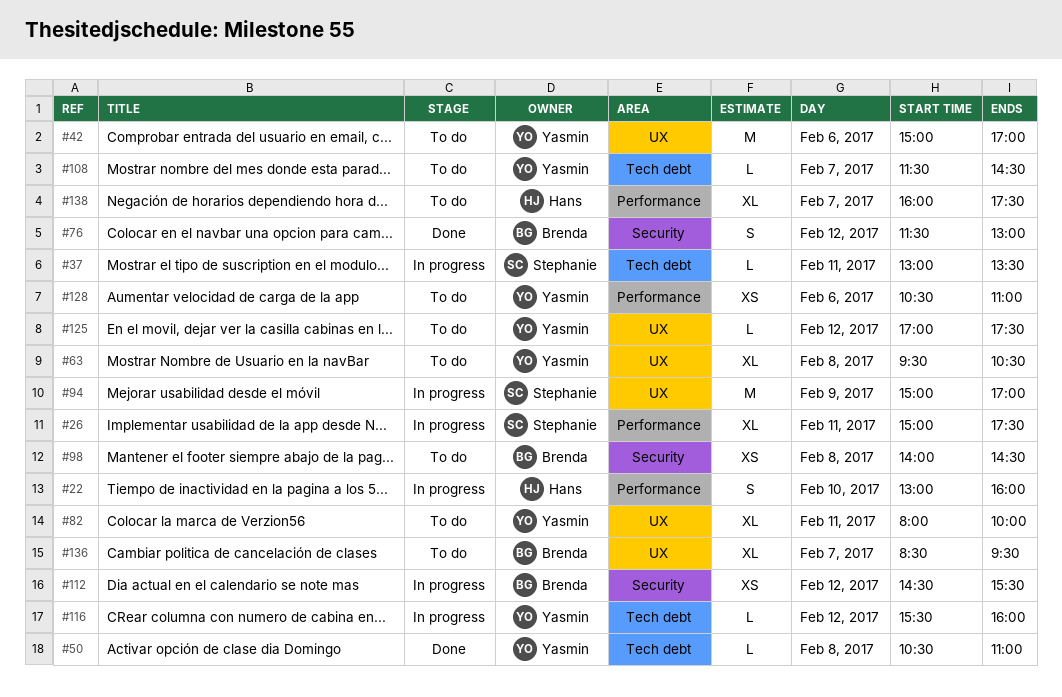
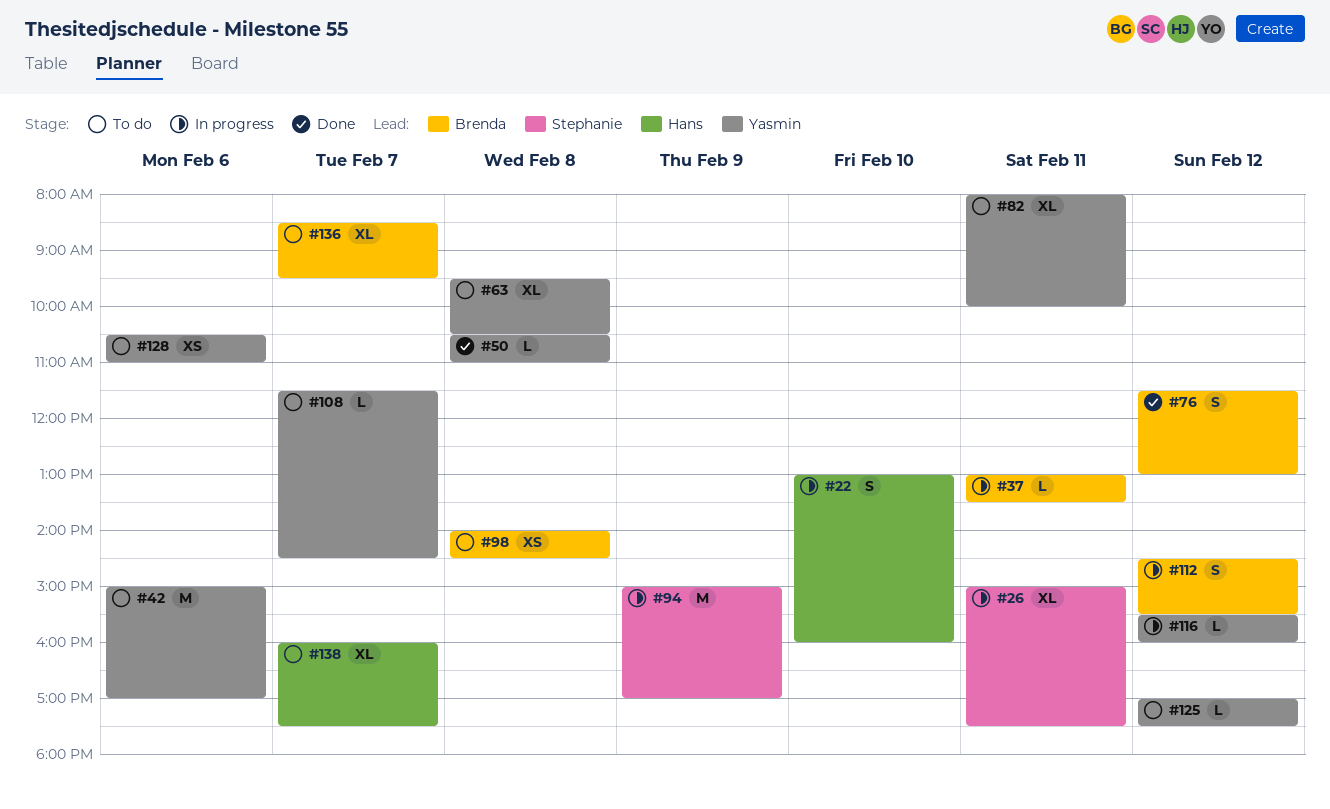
#37, owner: Stephanie -> Brenda
#112, estimate: XS -> S

